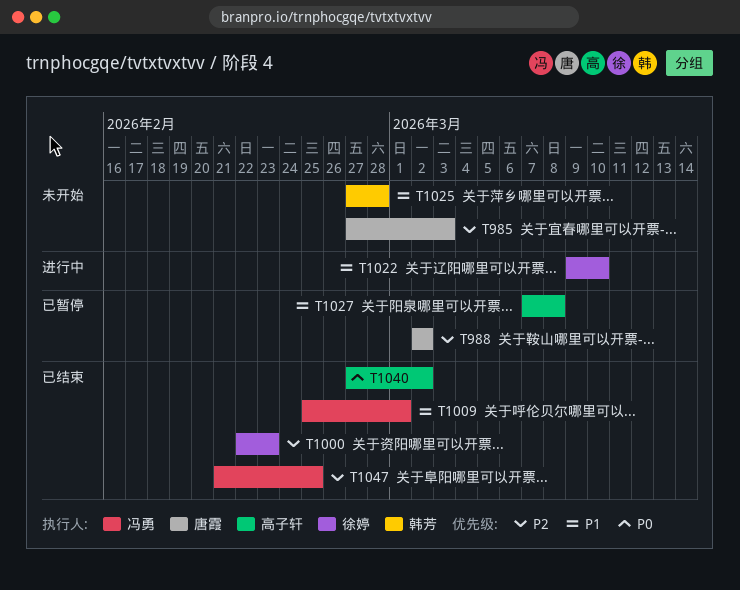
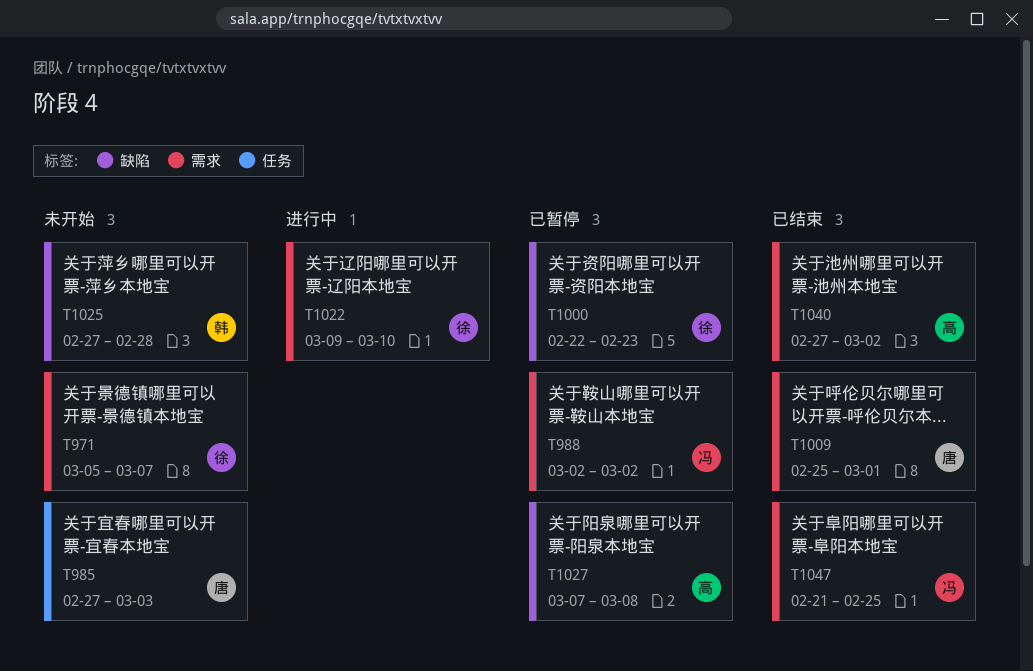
T971: none -> present
T988, owner: 唐霞 -> 冯勇
T1000, status: 已结束 -> 已暂停
T1009, owner: 冯勇 -> 唐霞

